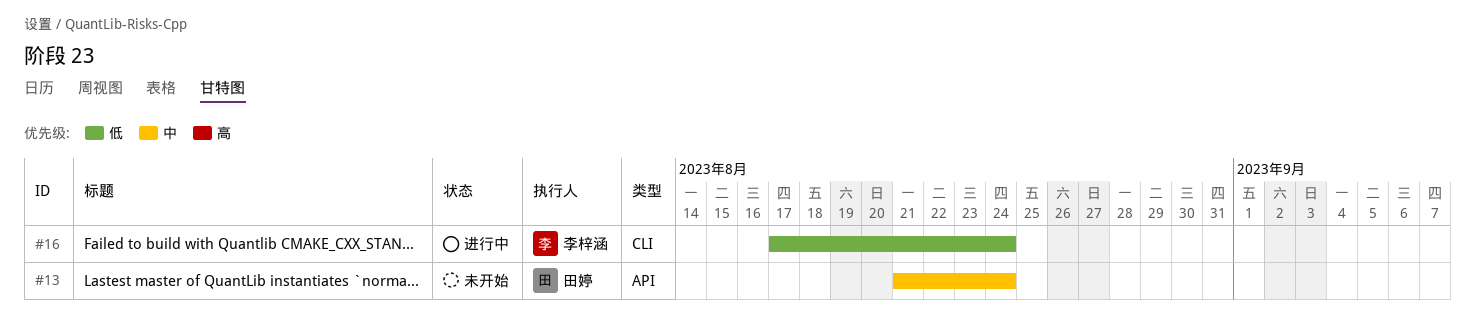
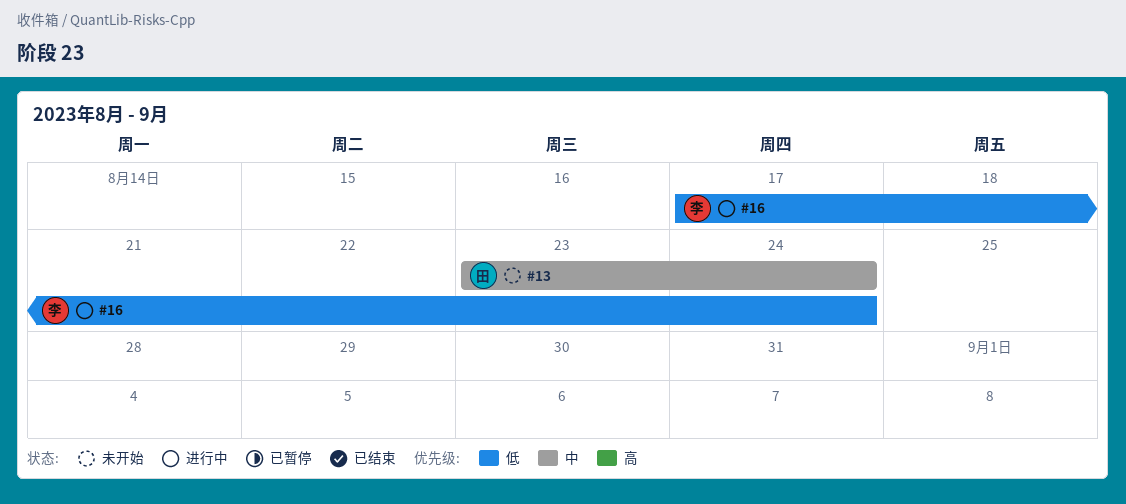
#13, start: Aug 21 -> Aug 23

